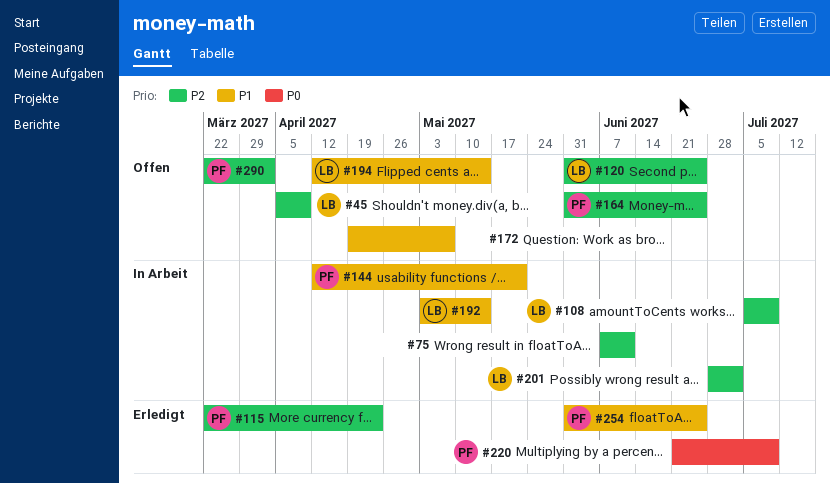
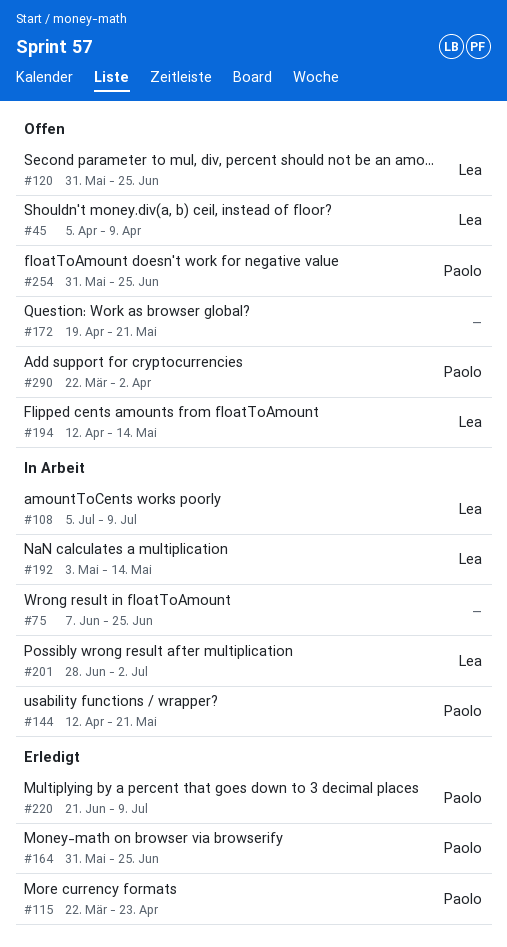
#75, due: Jun 11 -> Jun 25
#164, status: Offen -> Erledigt
#172, due: May 7 -> May 21
#254, status: Erledigt -> Offen

